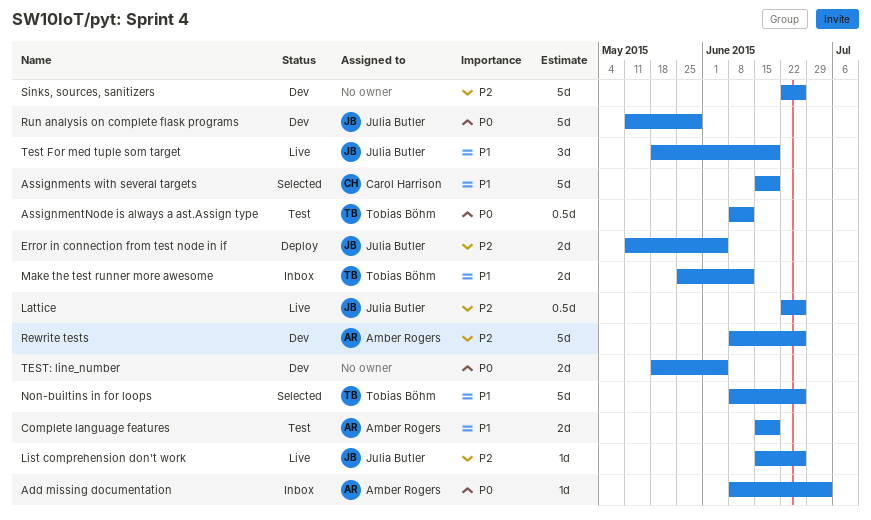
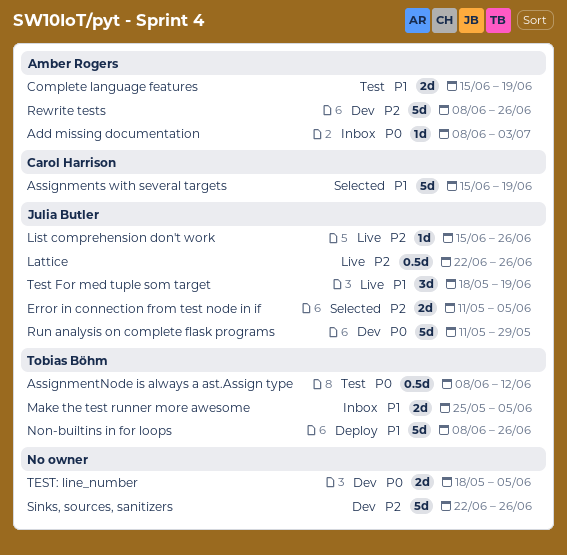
Error in connection from test node in if, status: Deploy -> Selected
Make the test runner more awesome, due: Jun 12 -> Jun 5
Non-builtins in for loops, status: Selected -> Deploy

